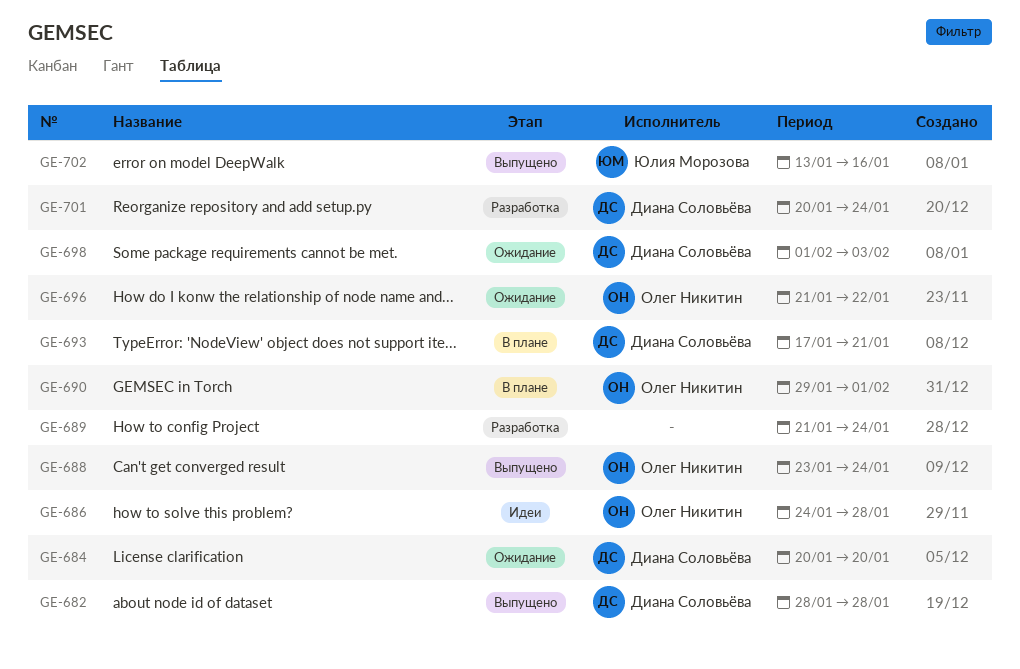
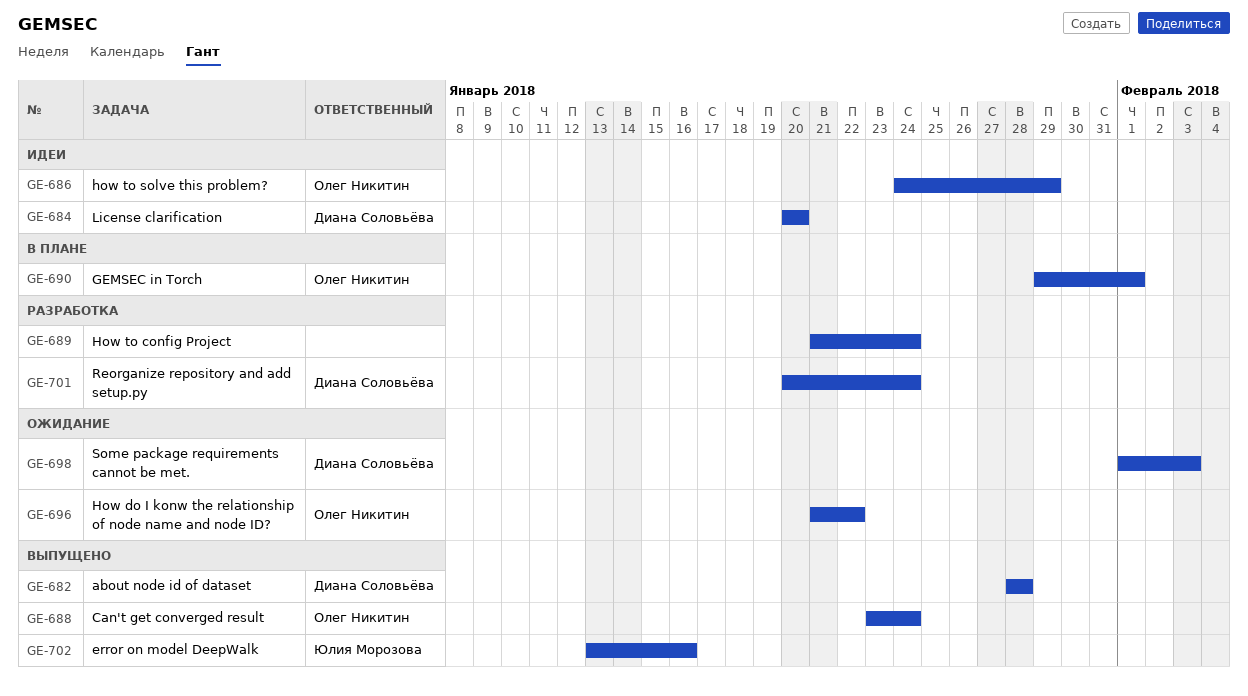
GE-684, status: Ожидание -> Идеи
GE-686, due: Jan 28 -> Jan 29
GE-693: present -> none

